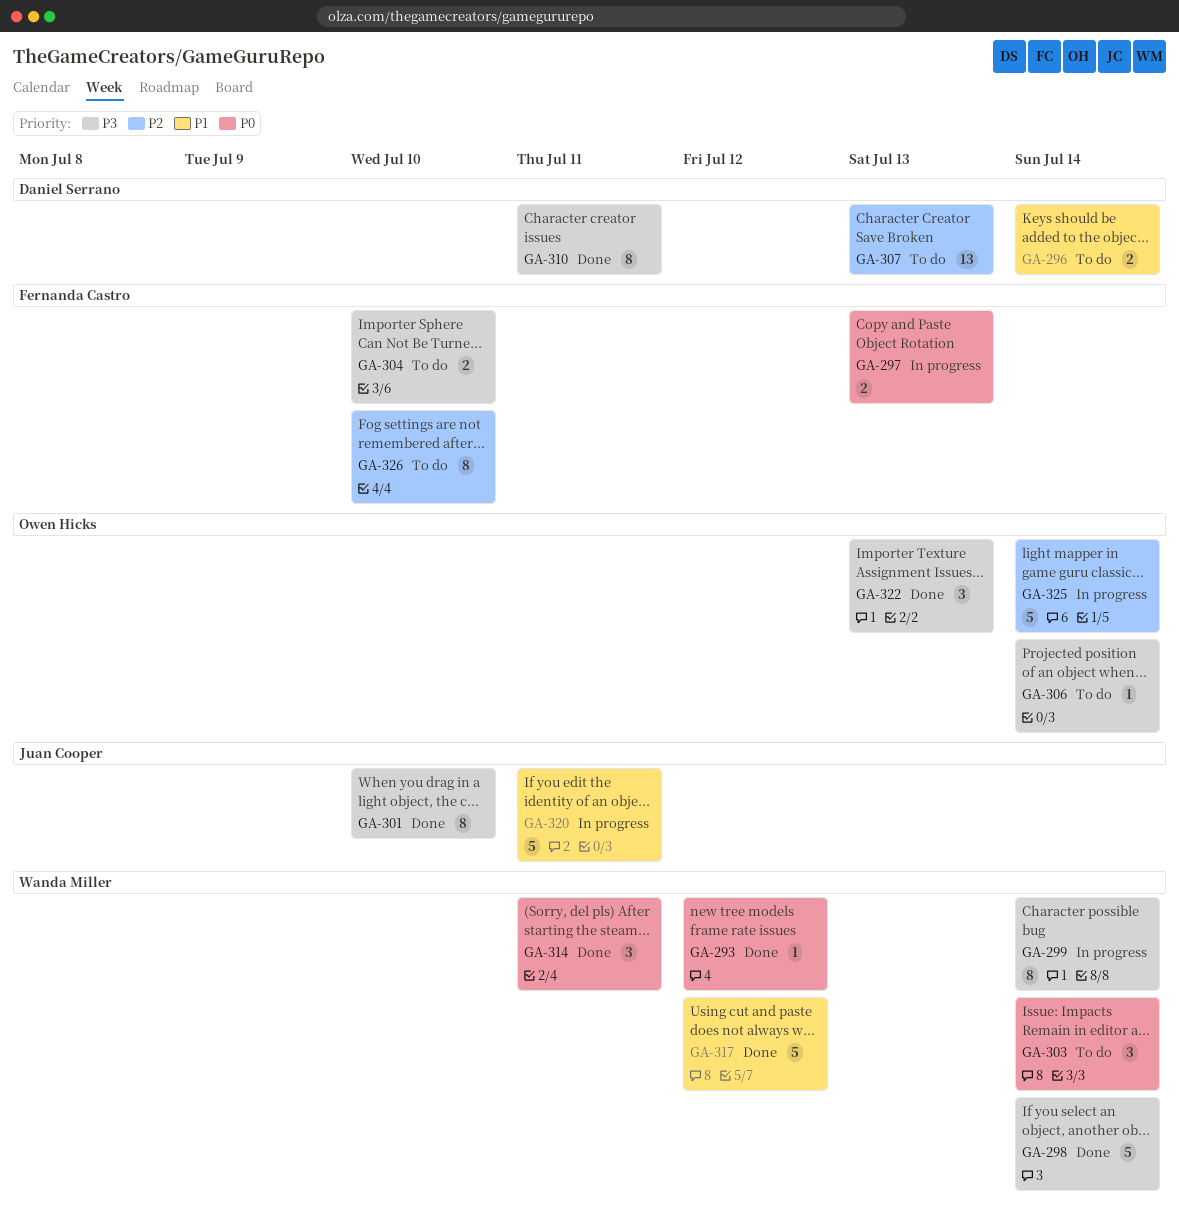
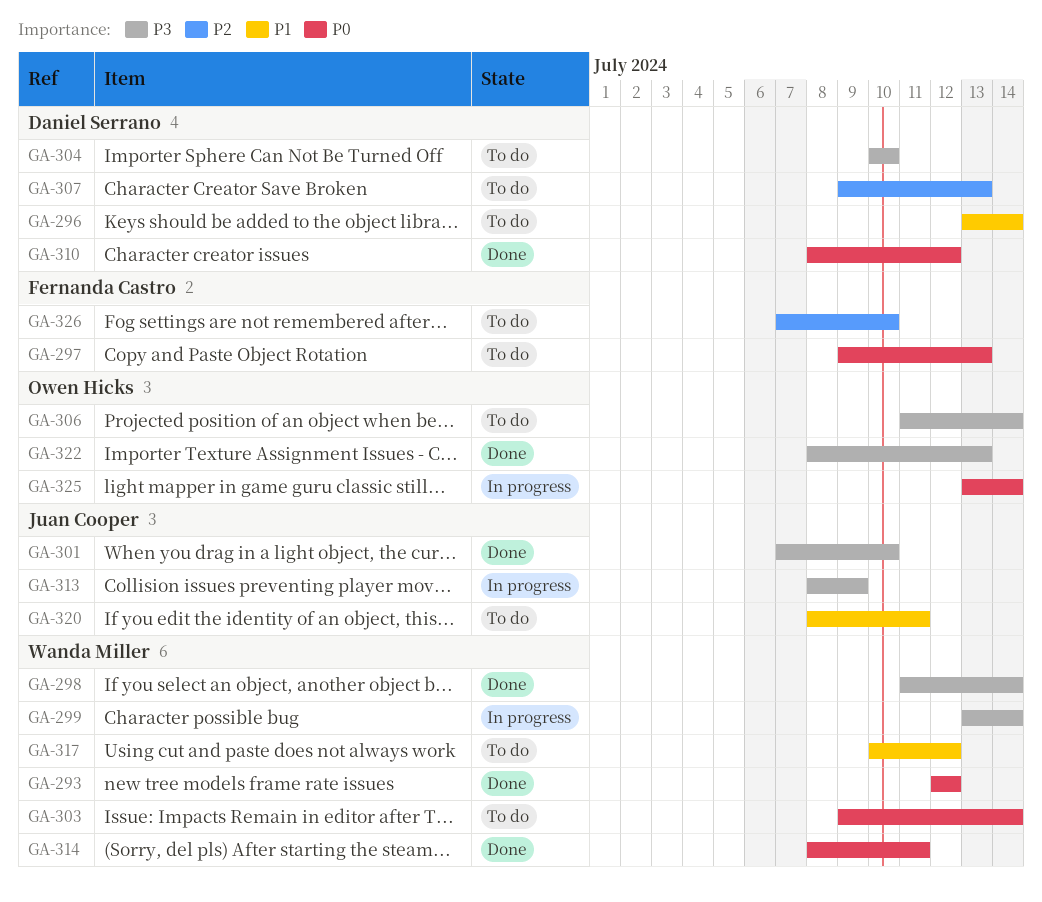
GA-297, status: In progress -> To do
GA-304, owner: Fernanda Castro -> Daniel Serrano
GA-310, priority: P3 -> P0
GA-310, due: Jul 11 -> Jul 12
GA-313: none -> present
GA-317, status: Done -> To do
GA-320, status: In progress -> To do
GA-325, priority: P2 -> P0

